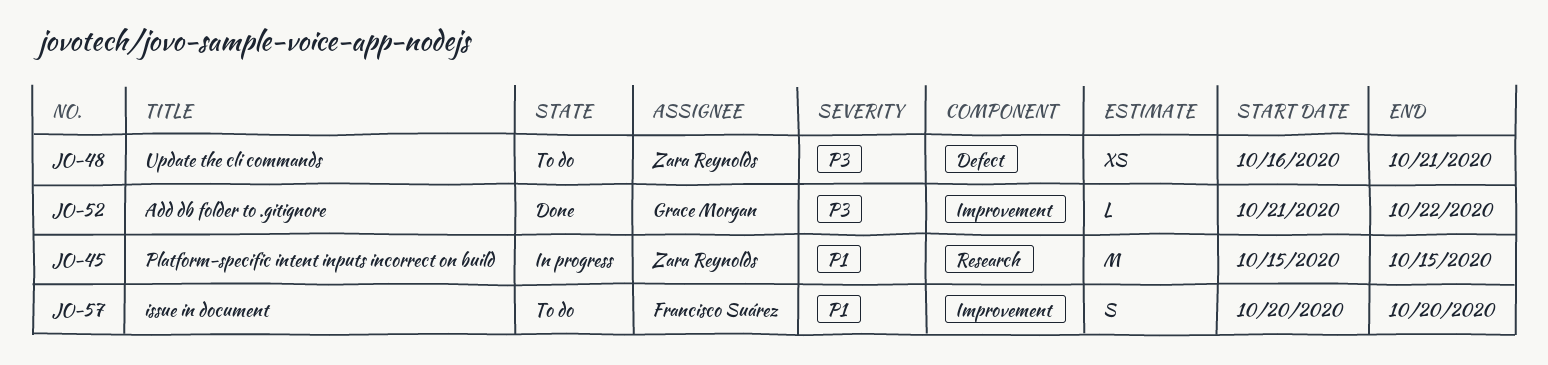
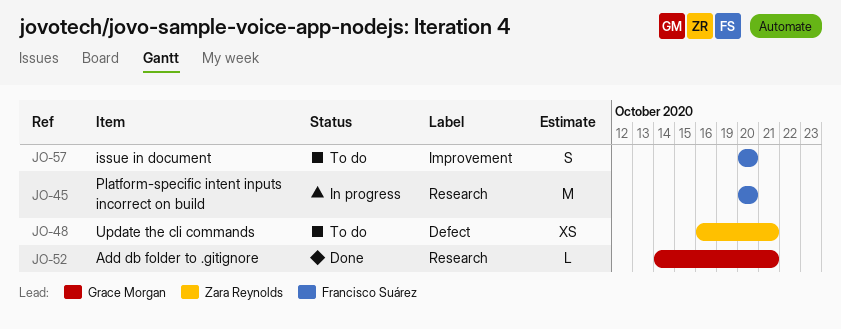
JO-45, owner: Zara Reynolds -> Francisco Suárez
JO-45, start: Oct 15 -> Oct 20
JO-45, due: Oct 15 -> Oct 20
JO-52, label: Improvement -> Research
JO-52, start: Oct 21 -> Oct 14
JO-52, due: Oct 22 -> Oct 21

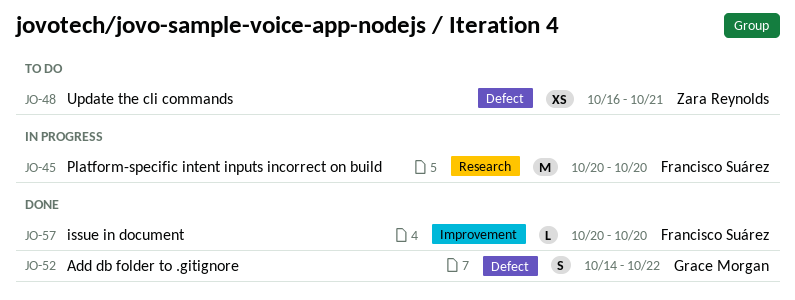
JO-52, label: Research -> Defect
JO-52, estimate: L -> S
JO-52, due: Oct 21 -> Oct 22
JO-57, status: To do -> Done
JO-57, estimate: S -> L

